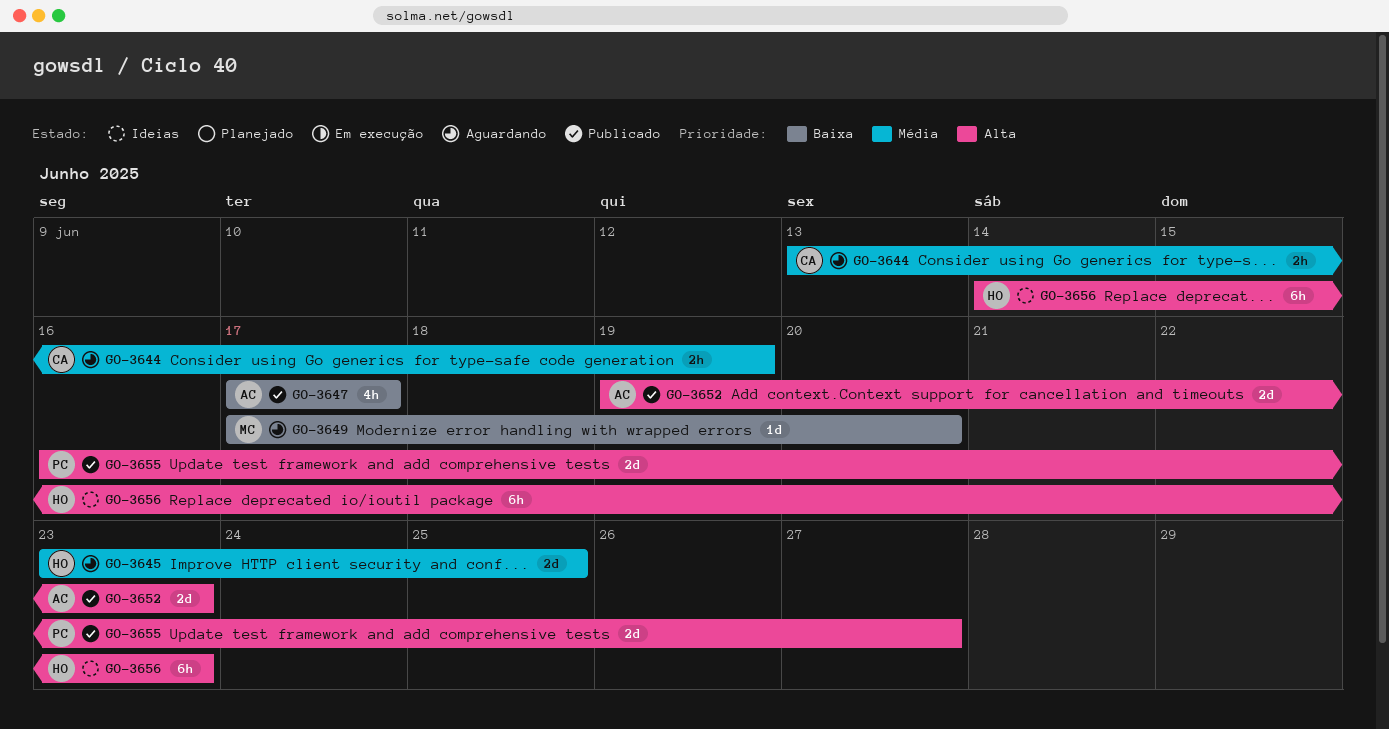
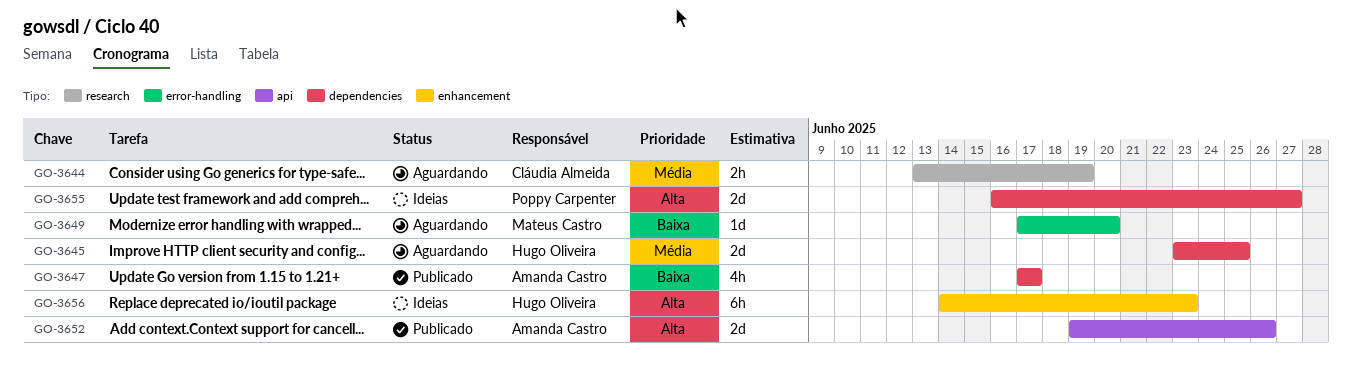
GO-3652, due: Jun 23 -> Jun 26
GO-3655, status: Publicado -> Ideias

